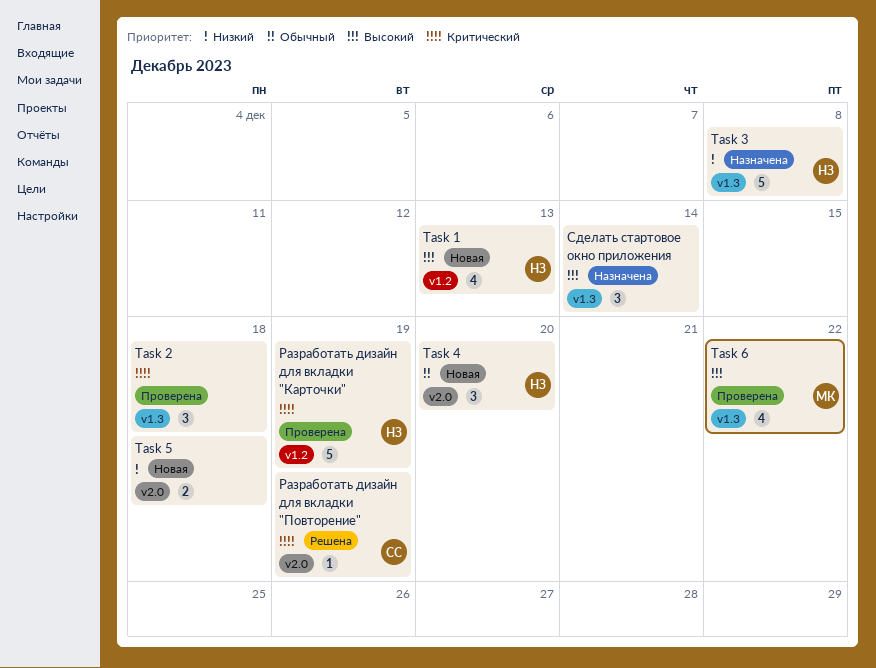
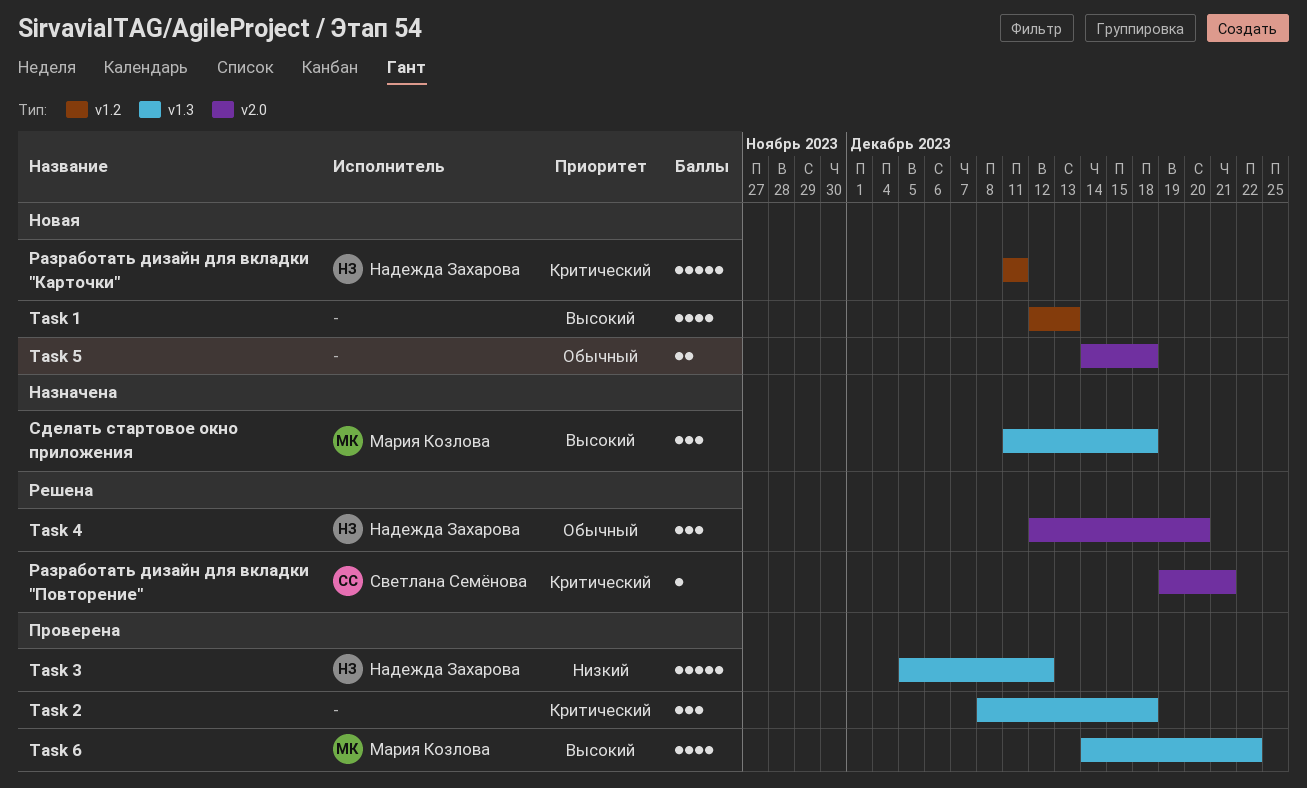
Task 1, owner: Надежда Захарова -> none
Task 3, status: Назначена -> Проверена
Task 3, due: Dec 8 -> Dec 12
Task 4, status: Новая -> Решена
Task 5, priority: Низкий -> Обычный
Разработать дизайн для вкладки "Карточки", status: Проверена -> Новая
Разработать дизайн для вкладки "Карточки", due: Dec 19 -> Dec 11
Разработать дизайн для вкладки "Повторение", due: Dec 19 -> Dec 21
Сделать стартовое окно приложения, owner: none -> Мария Козлова
Сделать стартовое окно приложения, due: Dec 14 -> Dec 18

